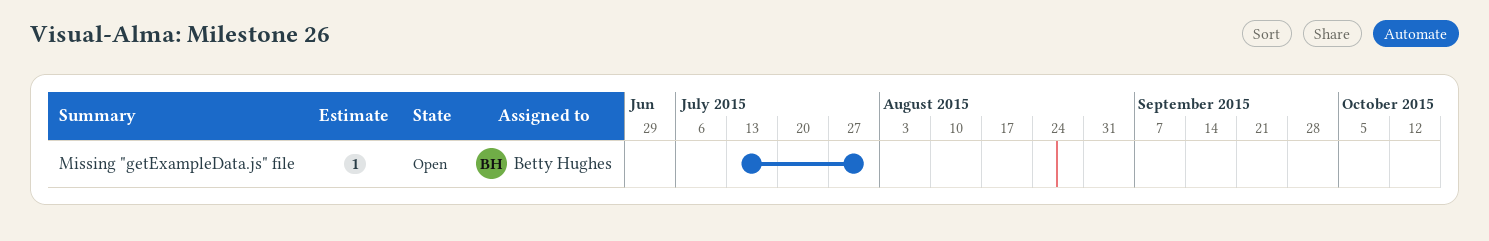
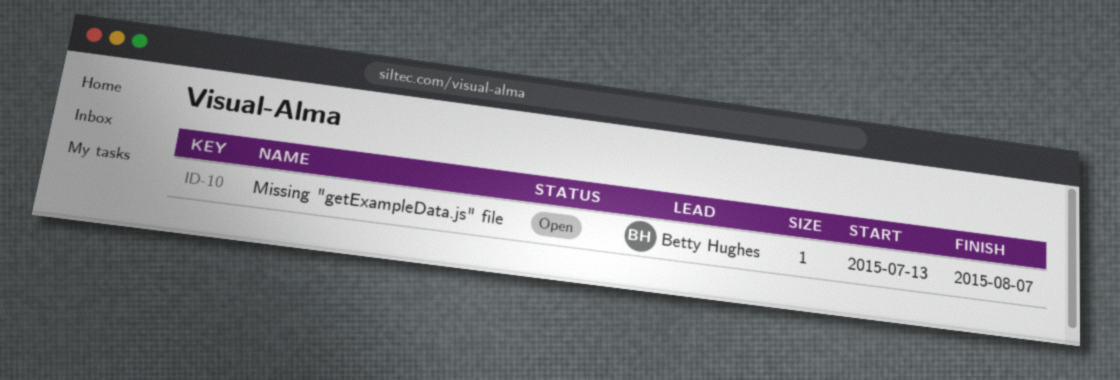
Missing "getExampleData.js" file, due: Jul 31 -> Aug 7

